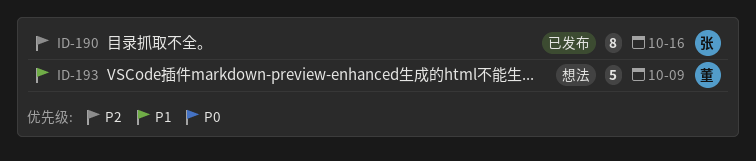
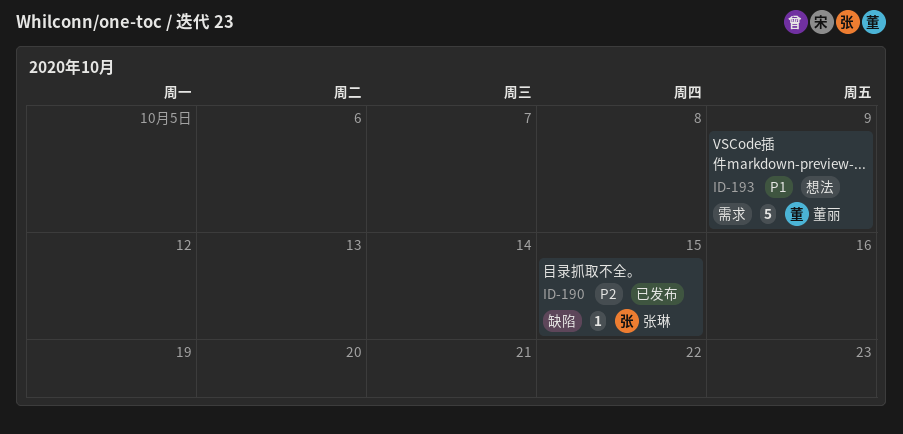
ID-190, estimate: 8 -> 1
ID-190, due: Oct 16 -> Oct 15

